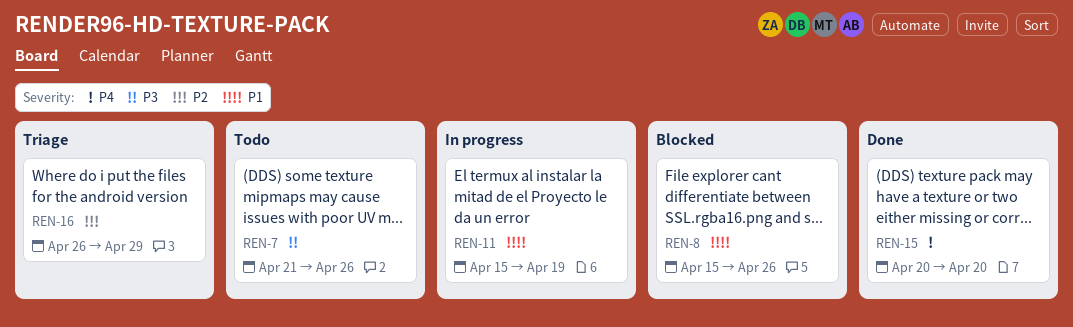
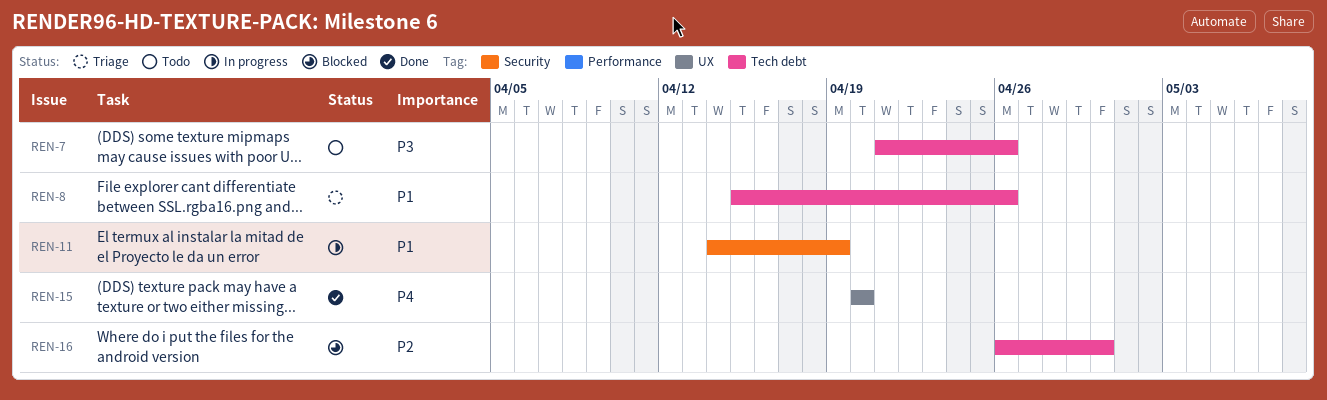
REN-8, status: Blocked -> Triage
REN-11, start: Apr 15 -> Apr 14
REN-16, status: Triage -> Blocked
REN-16, due: Apr 29 -> Apr 30

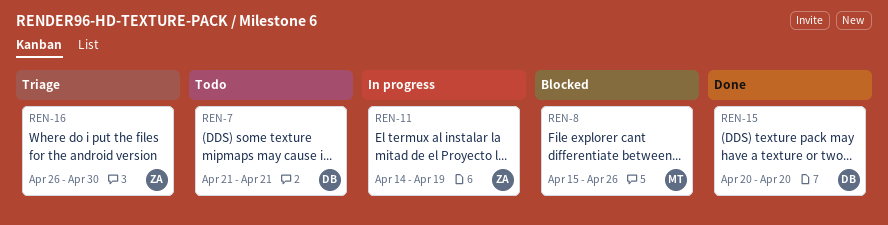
REN-7, due: Apr 26 -> Apr 21
REN-8, status: Triage -> Blocked
REN-16, status: Blocked -> Triage

